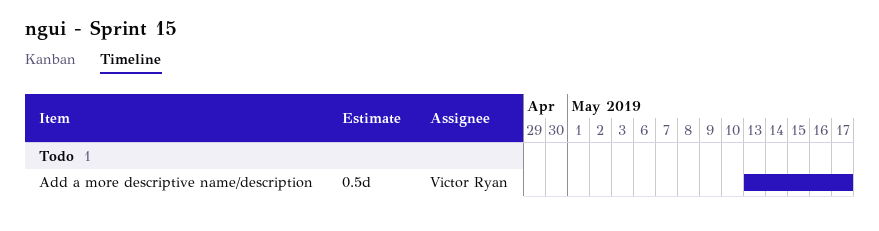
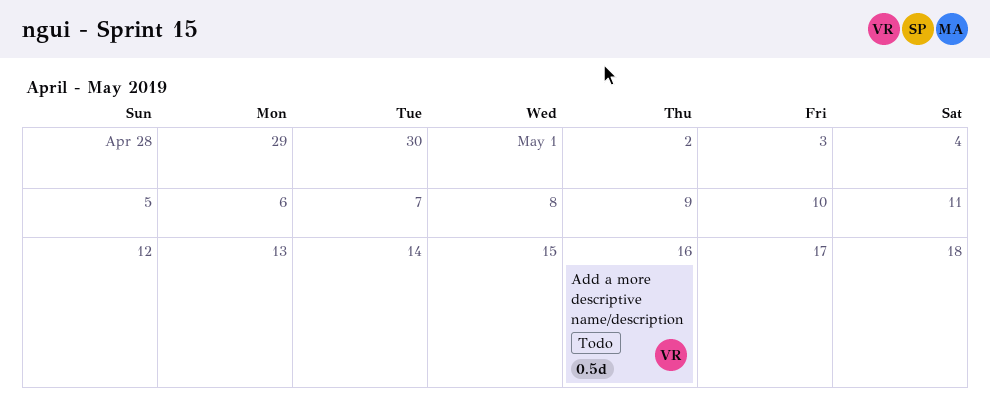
Add a more descriptive name/description, due: May 17 -> May 16

